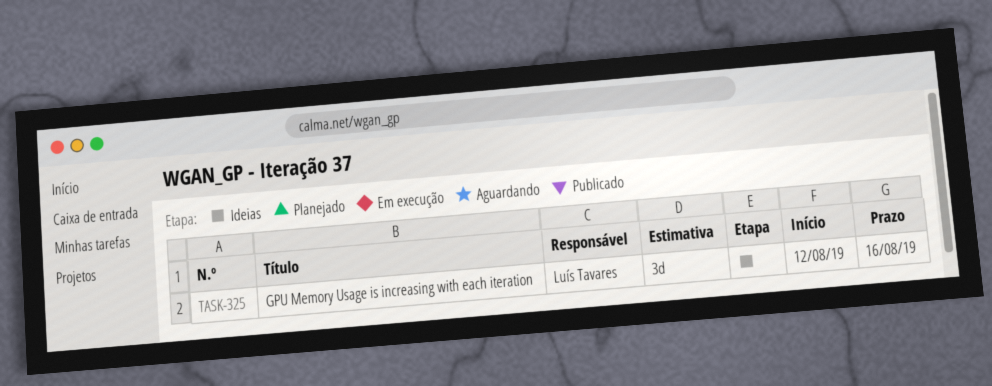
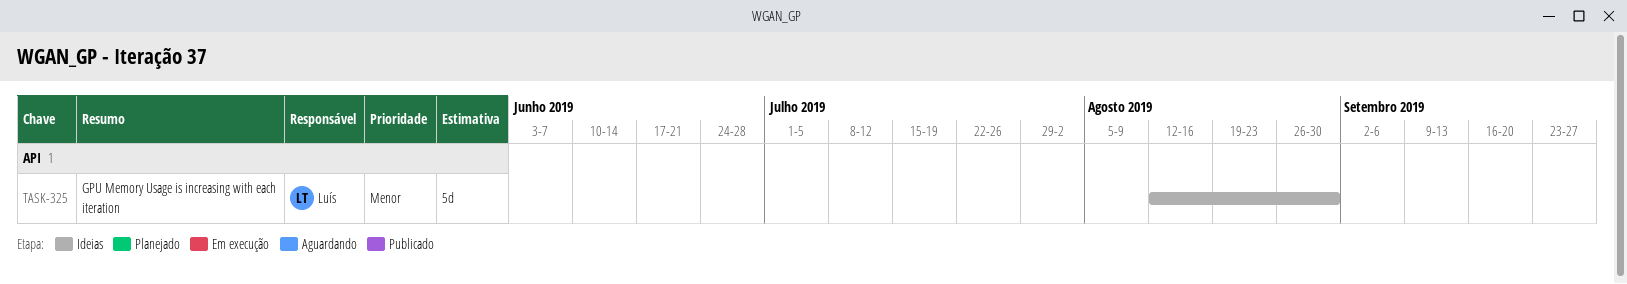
TASK-325, estimate: 3d -> 5d
TASK-325, due: Aug 16 -> Aug 30

